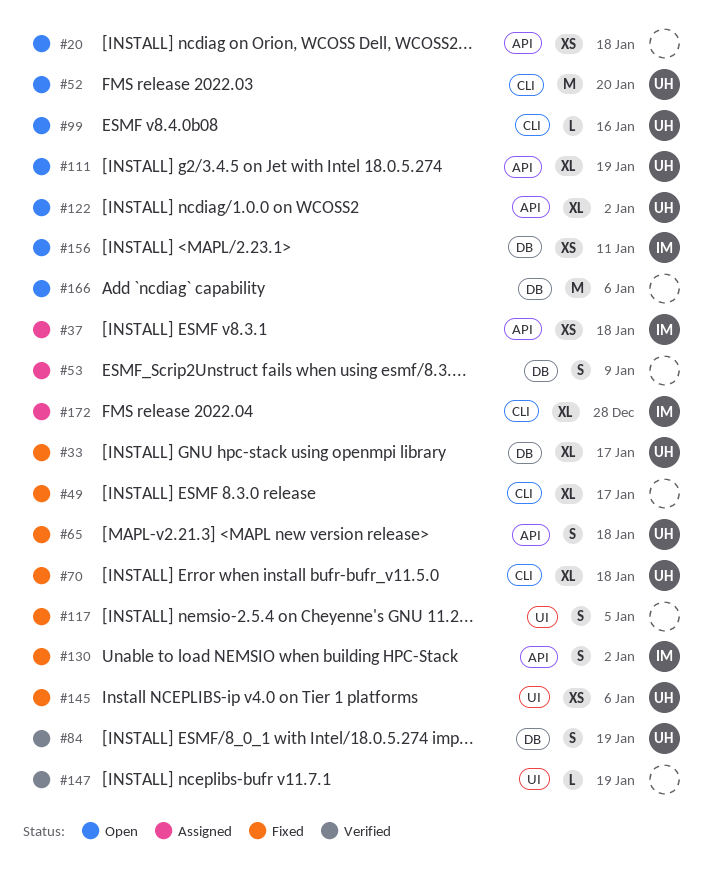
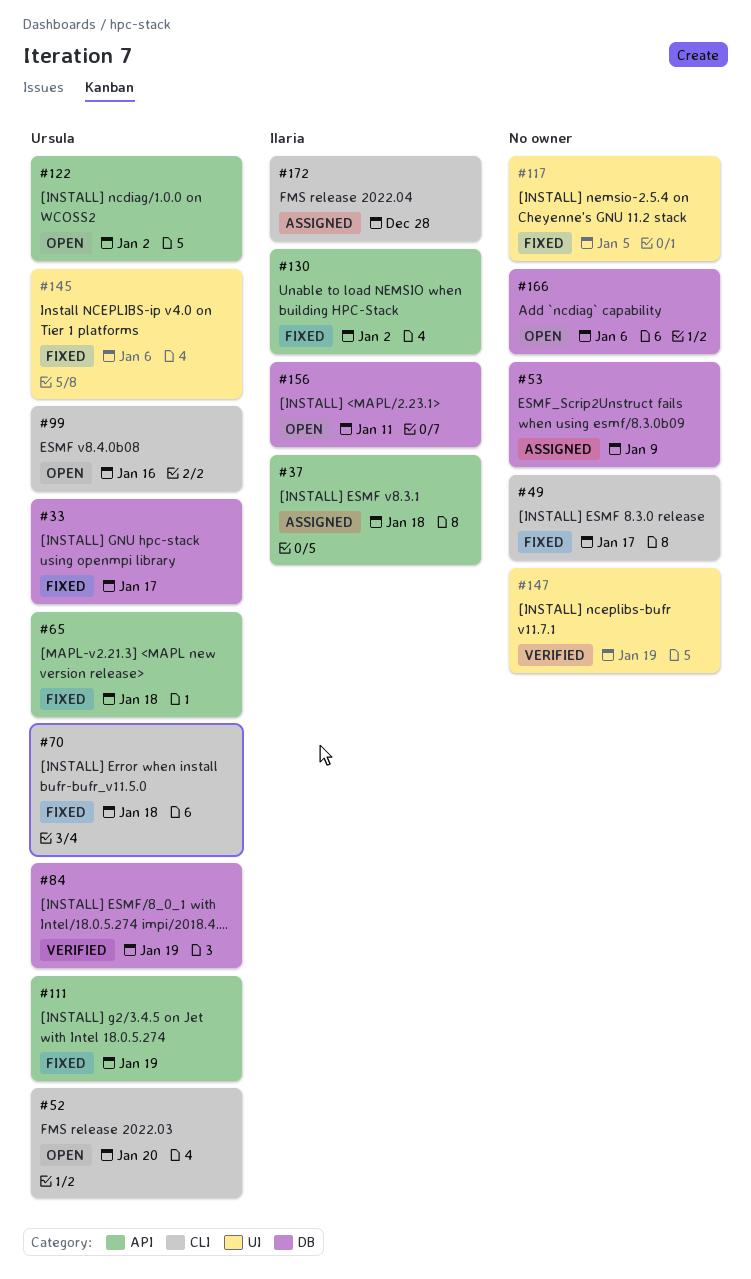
#20: present -> none
#111, status: Open -> Fixed

